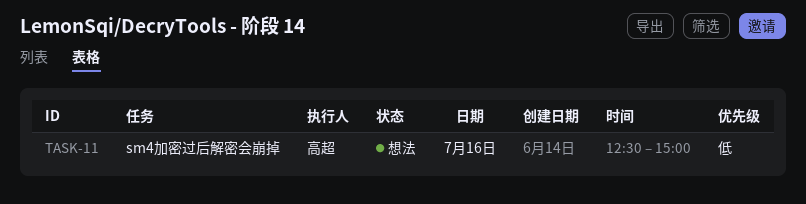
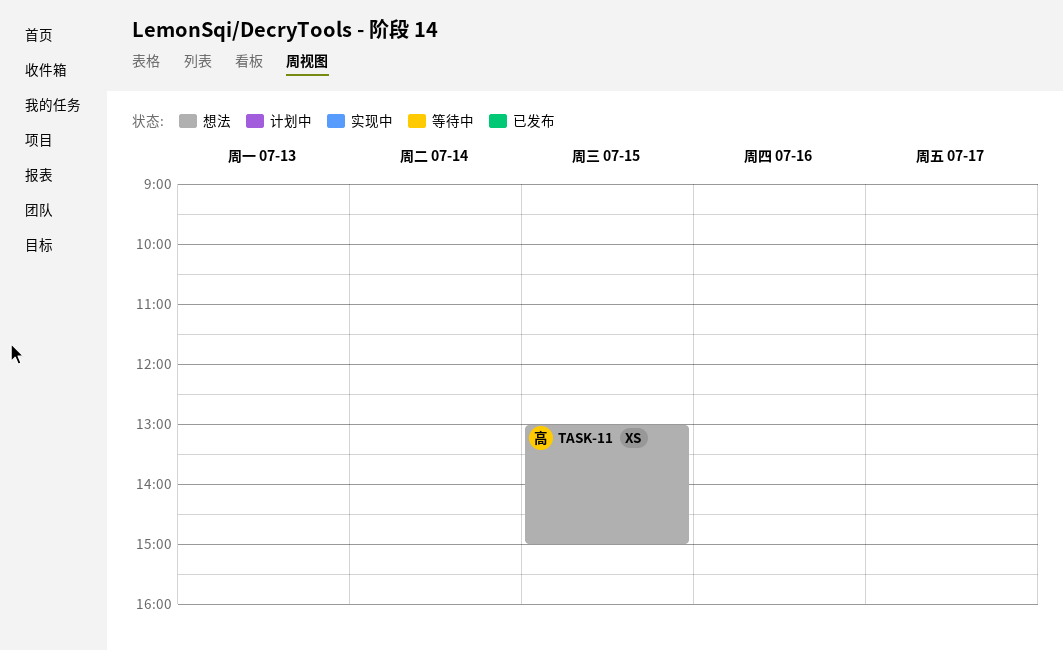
TASK-11, day: Jul 16 -> Jul 15
TASK-11, begins: 12:30 -> 13:00

